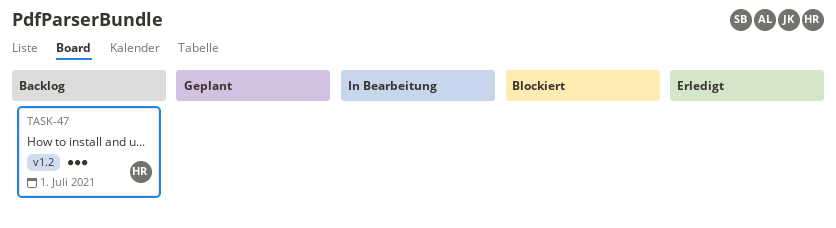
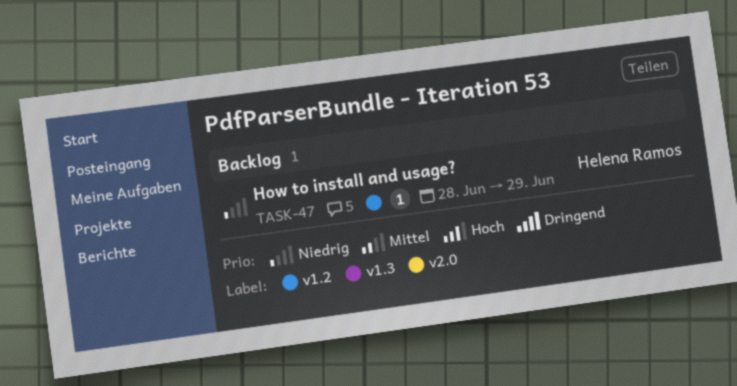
TASK-47, estimate: 3 -> 1
TASK-47, due: Jul 1 -> Jun 29

